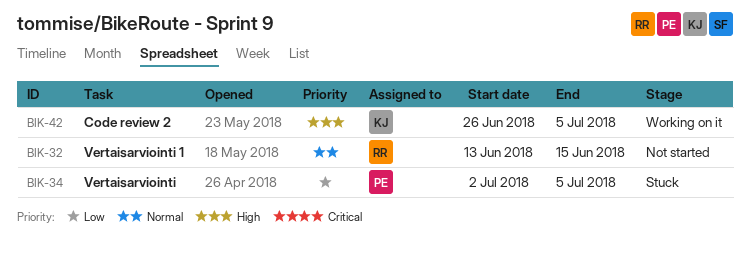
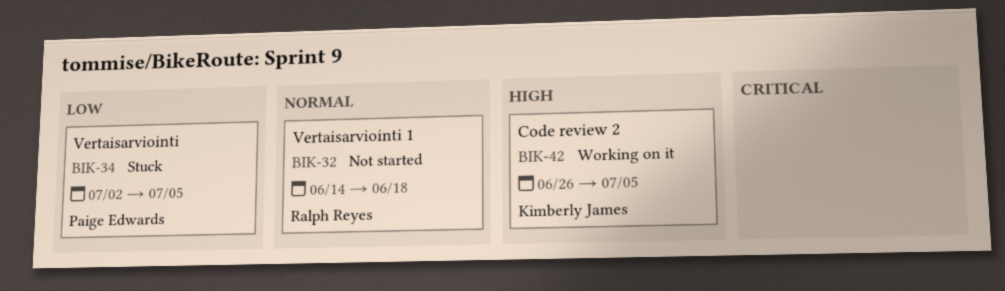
BIK-32, start: Jun 13 -> Jun 14
BIK-32, due: Jun 15 -> Jun 18

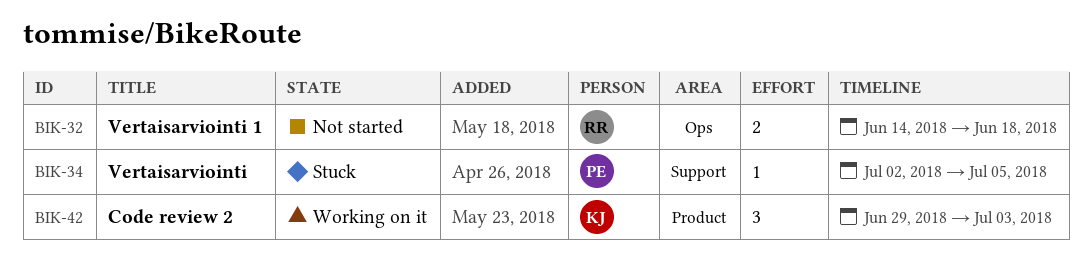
BIK-42, start: Jun 26 -> Jun 29
BIK-42, due: Jul 5 -> Jul 3

